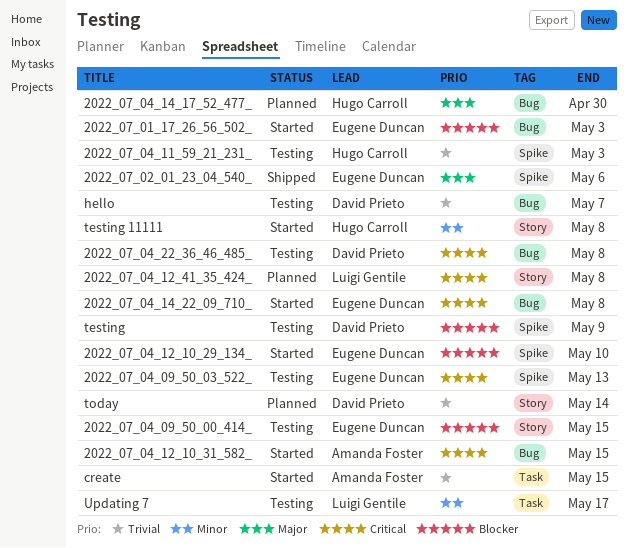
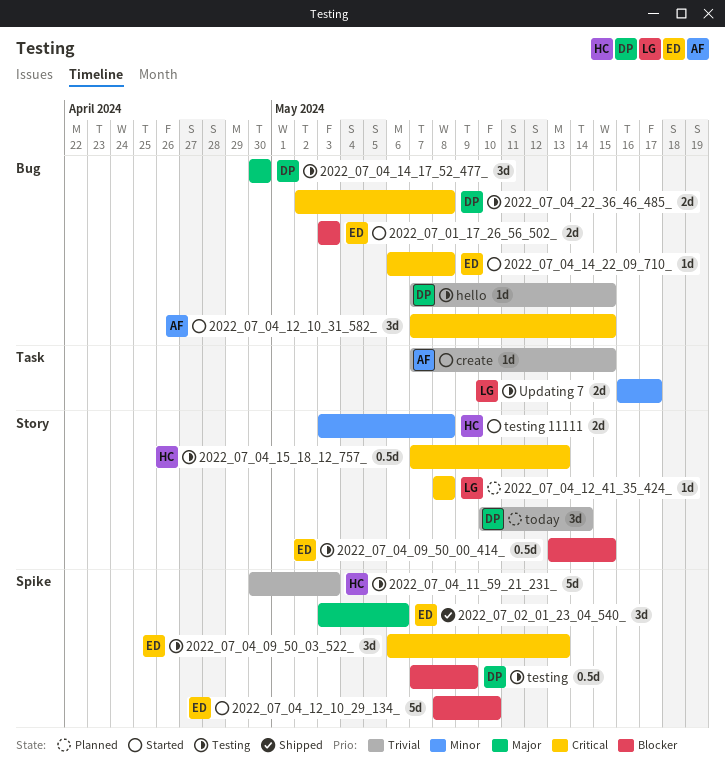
2022_07_04_14_17_52_477_, status: Planned -> Testing
2022_07_04_14_17_52_477_, owner: Hugo Carroll -> David Prieto
2022_07_04_15_18_12_757_: none -> present
hello, due: May 7 -> May 15

